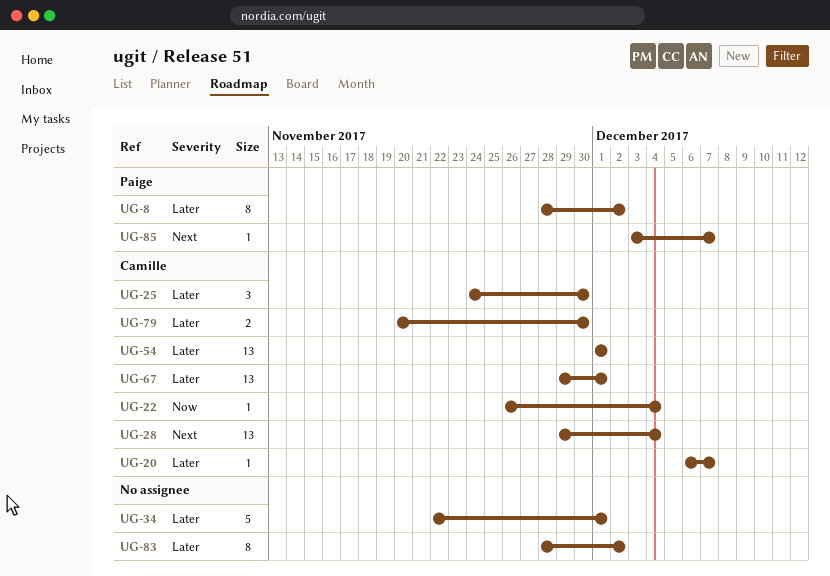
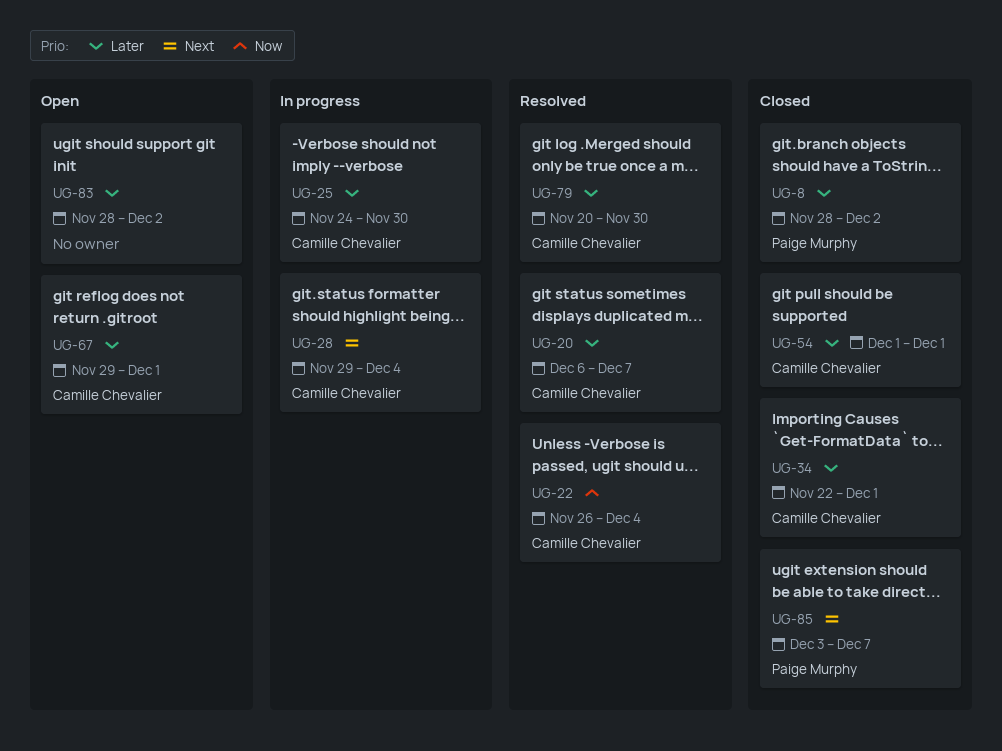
UG-34, owner: none -> Camille Chevalier

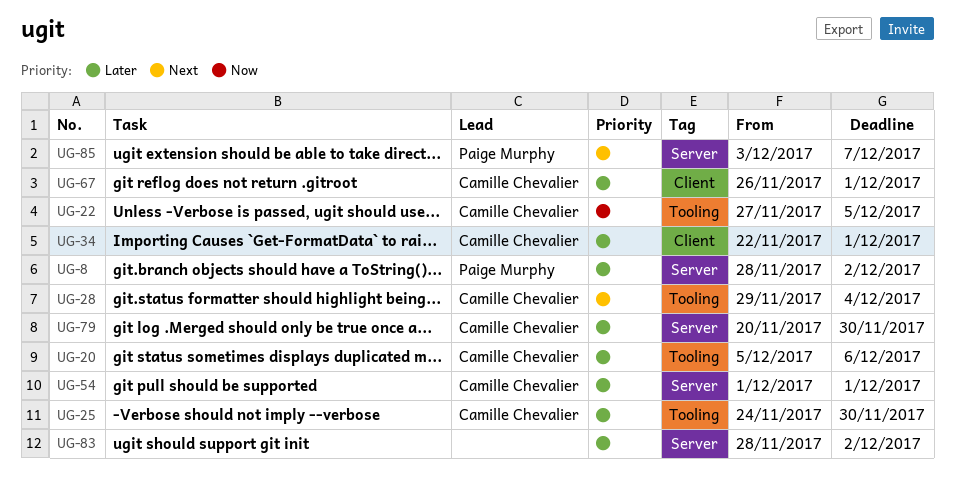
UG-20, start: Dec 6 -> Dec 5
UG-20, due: Dec 7 -> Dec 6
UG-22, start: Nov 26 -> Nov 27
UG-22, due: Dec 4 -> Dec 5
UG-67, start: Nov 29 -> Nov 26

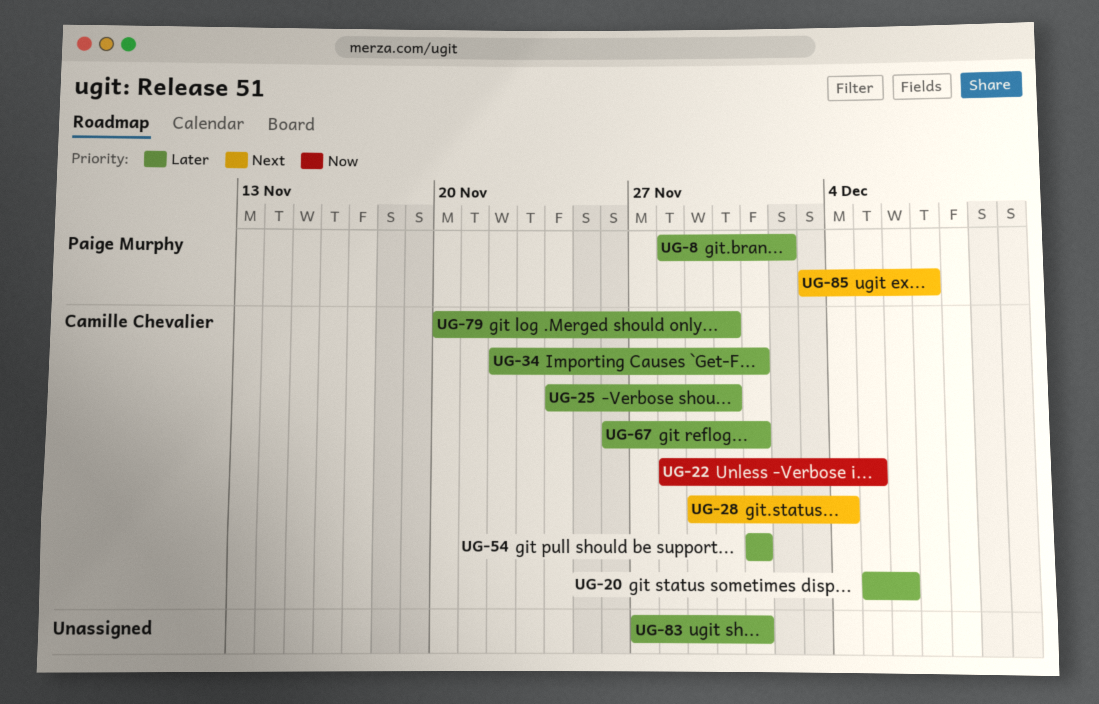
UG-22, start: Nov 27 -> Nov 28
UG-83, start: Nov 28 -> Nov 27
UG-83, due: Dec 2 -> Dec 1

